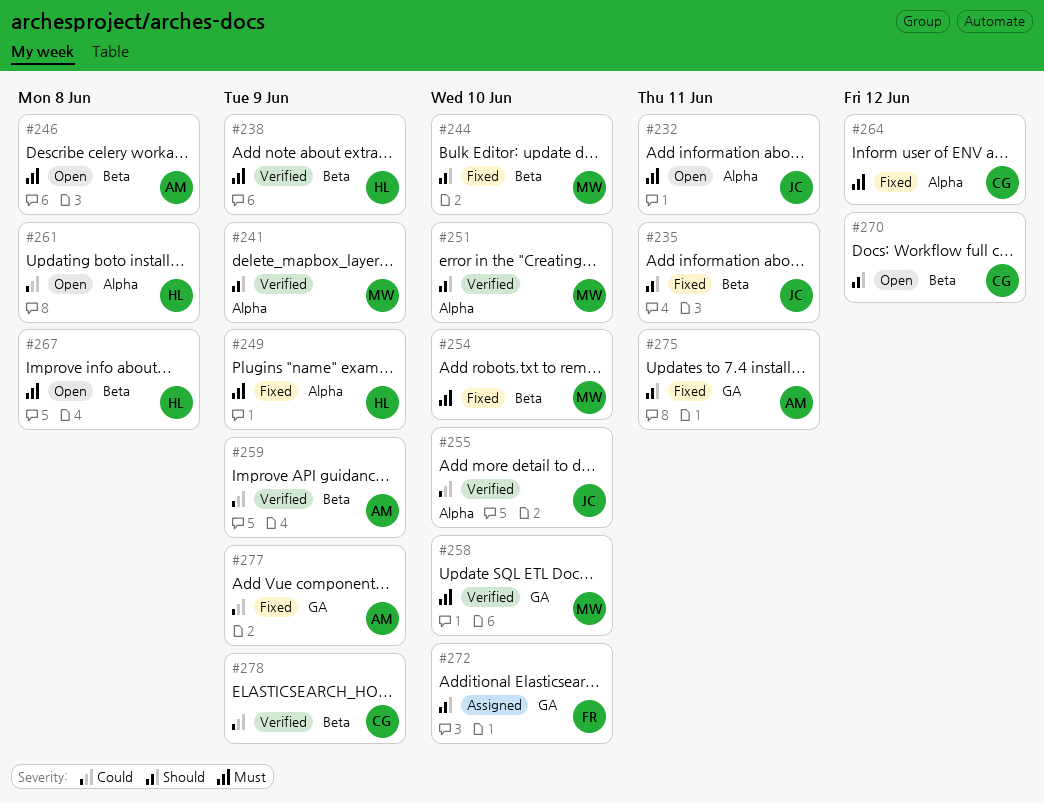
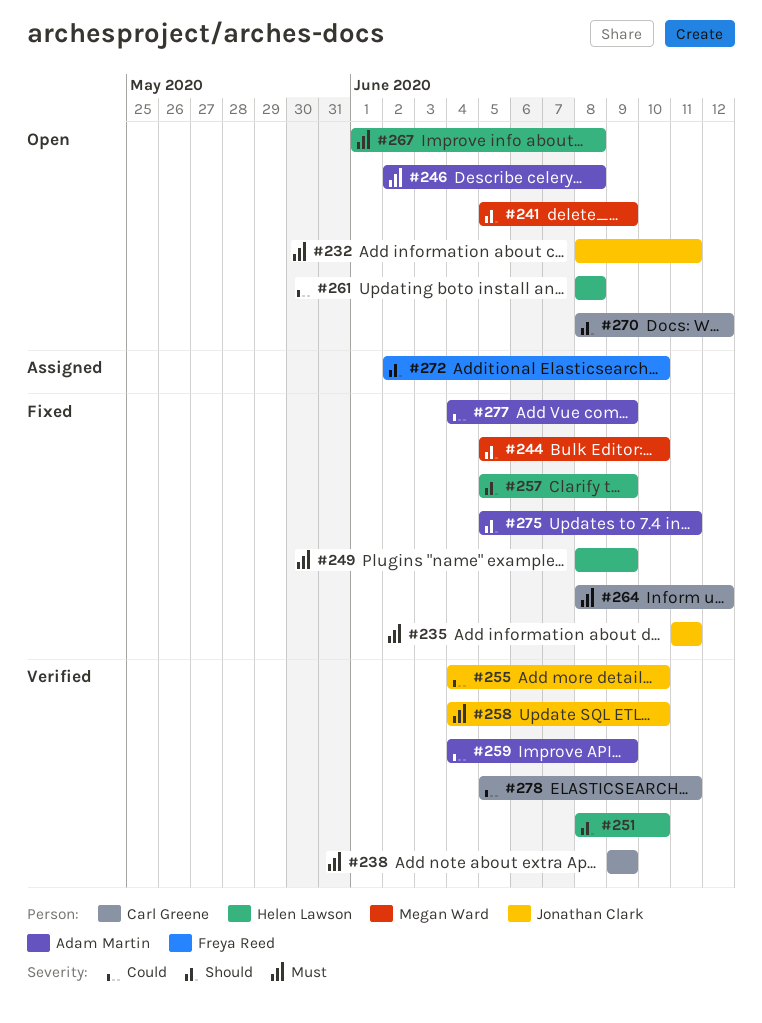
#235, priority: Should -> Must
#238, owner: Helen Lawson -> Carl Greene
#241, status: Verified -> Open
#251, owner: Megan Ward -> Helen Lawson
#254: present -> none
#257: none -> present
#258, owner: Megan Ward -> Jonathan Clark
#278, due: Jun 9 -> Jun 11

